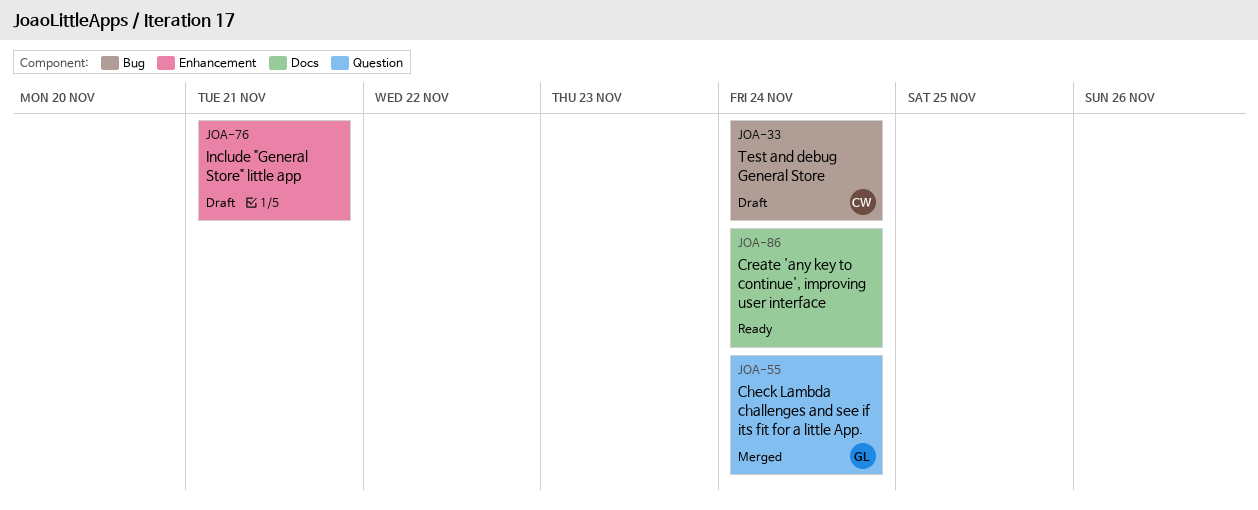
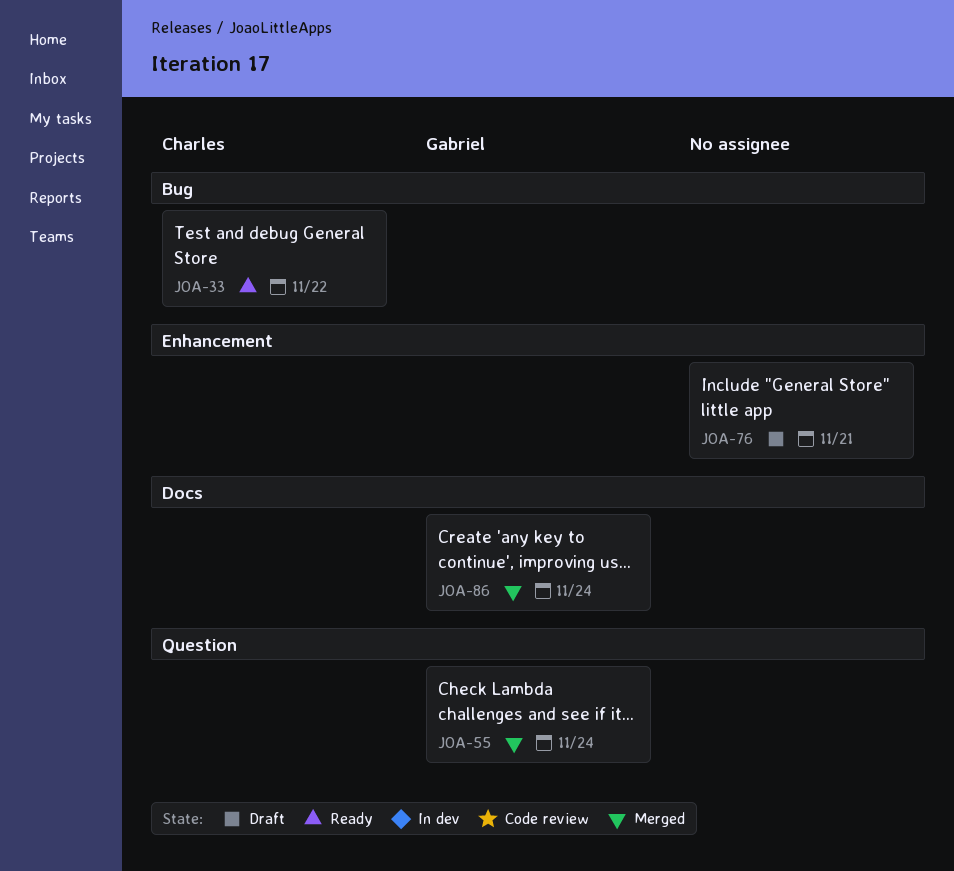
JOA-33, status: Draft -> Ready
JOA-33, due: Nov 24 -> Nov 22
JOA-86, status: Ready -> Merged
JOA-86, owner: none -> Gabriel

